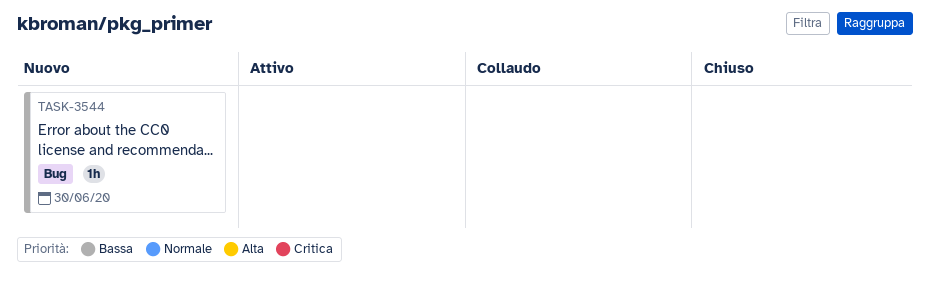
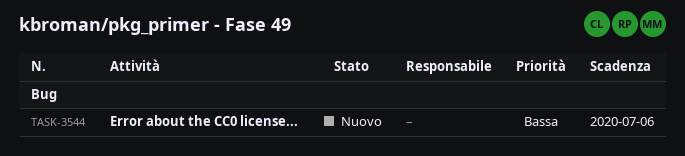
TASK-3544, due: Jun 30 -> Jul 6

